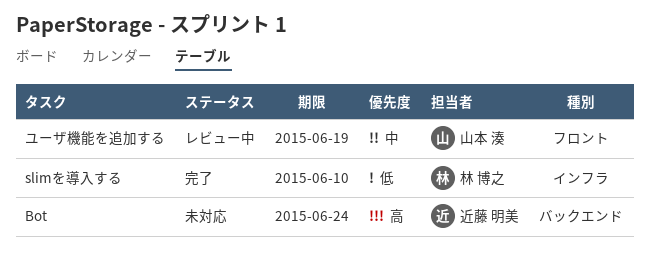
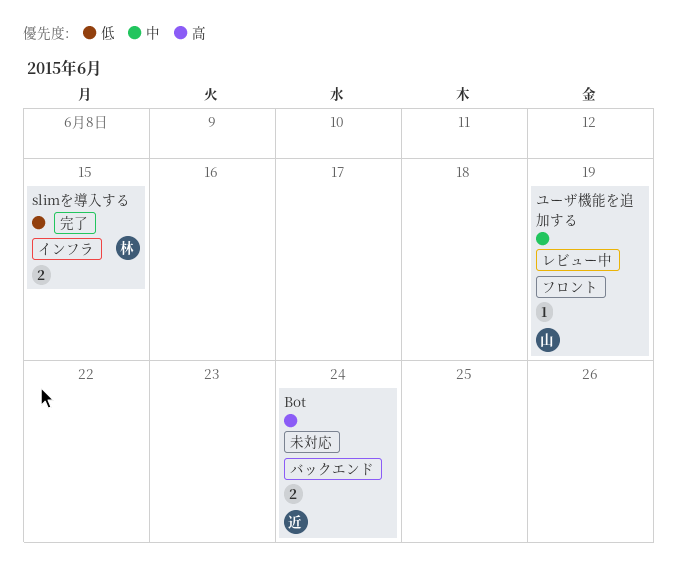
slimを導入する, due: Jun 10 -> Jun 15

